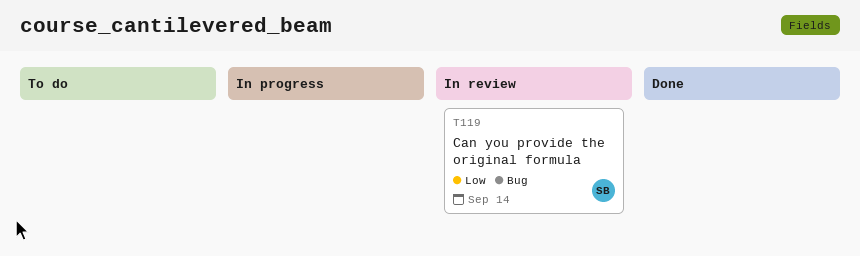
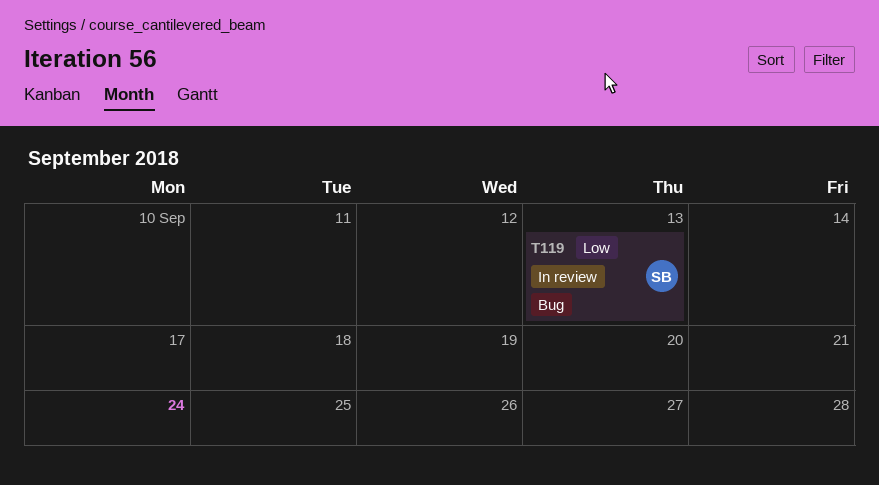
T119, due: Sep 14 -> Sep 13

